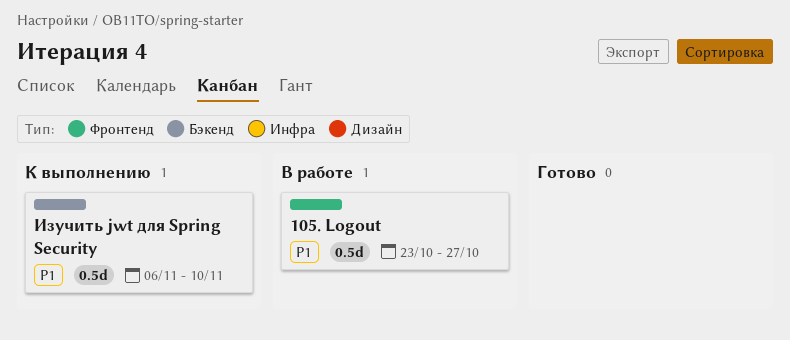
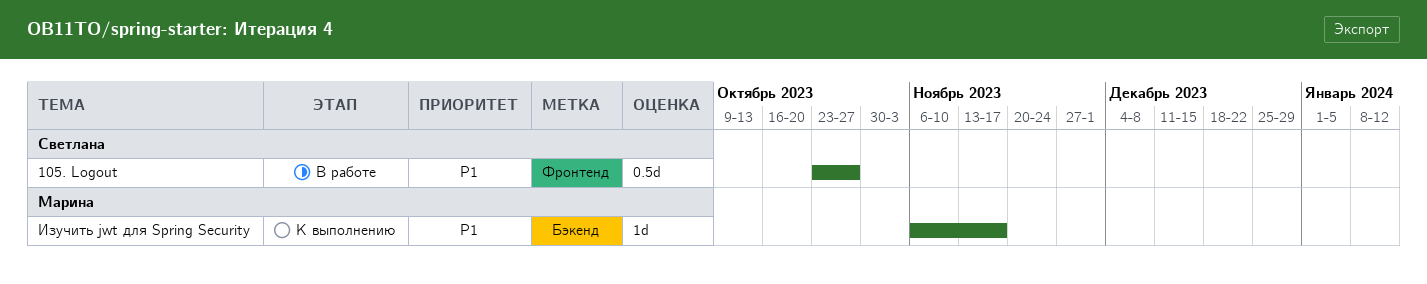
Изучить jwt для Spring Security, estimate: 0.5d -> 1d
Изучить jwt для Spring Security, due: Nov 10 -> Nov 17

